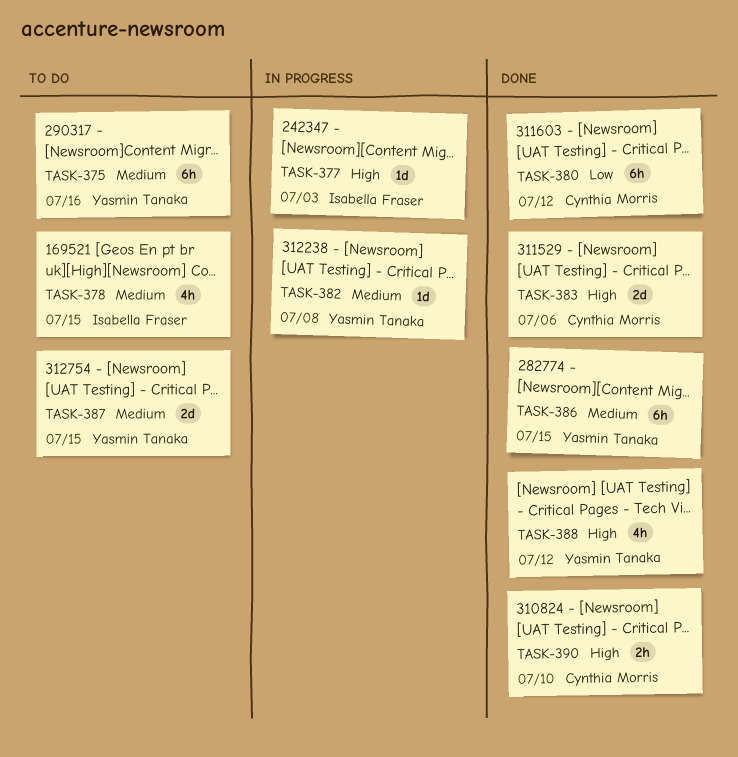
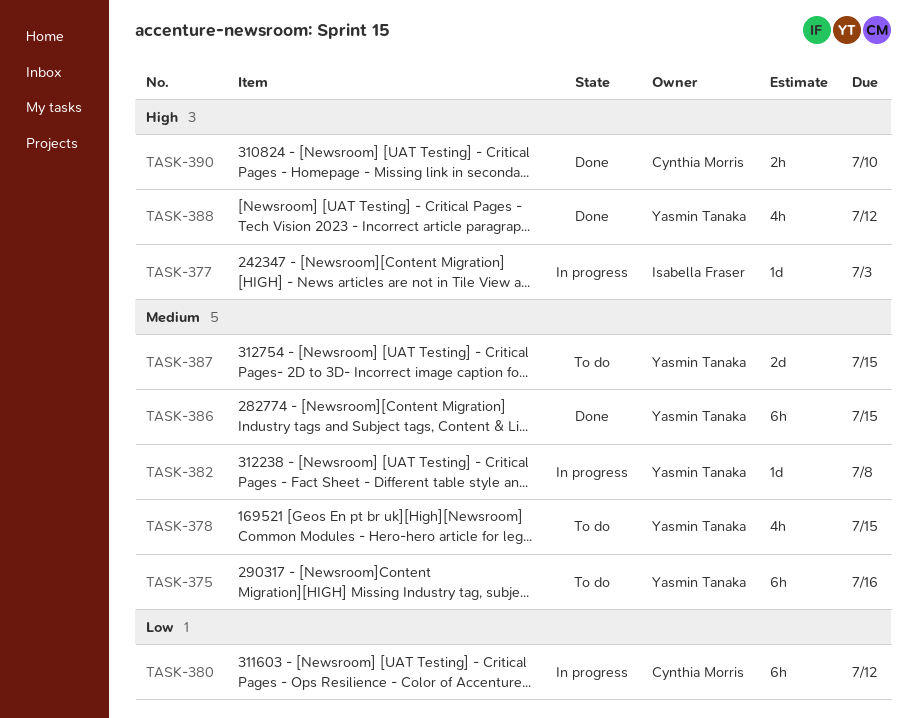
TASK-378, owner: Isabella Fraser -> Yasmin Tanaka
TASK-380, status: Done -> In progress
TASK-383: present -> none

